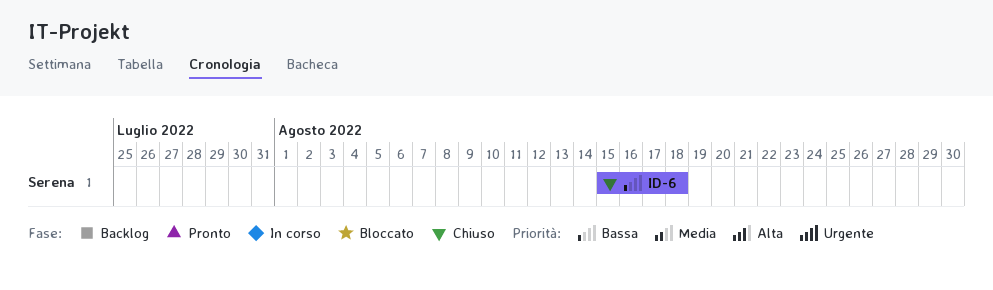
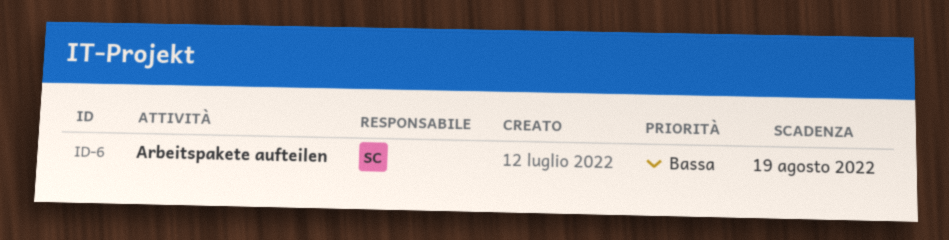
ID-6, due: Aug 18 -> Aug 19

